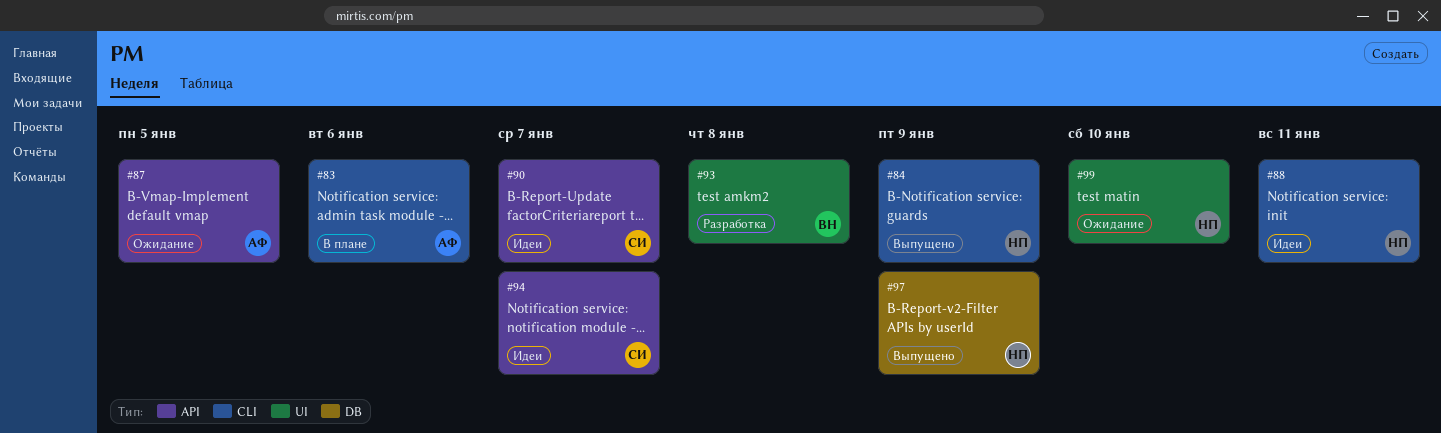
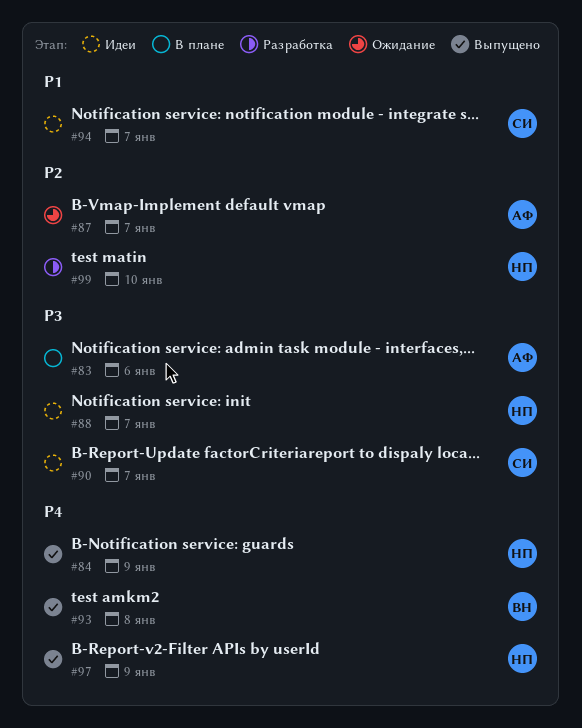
#87, due: Jan 5 -> Jan 7
#88, due: Jan 11 -> Jan 7
#93, status: Разработка -> Выпущено
#99, status: Ожидание -> Разработка

